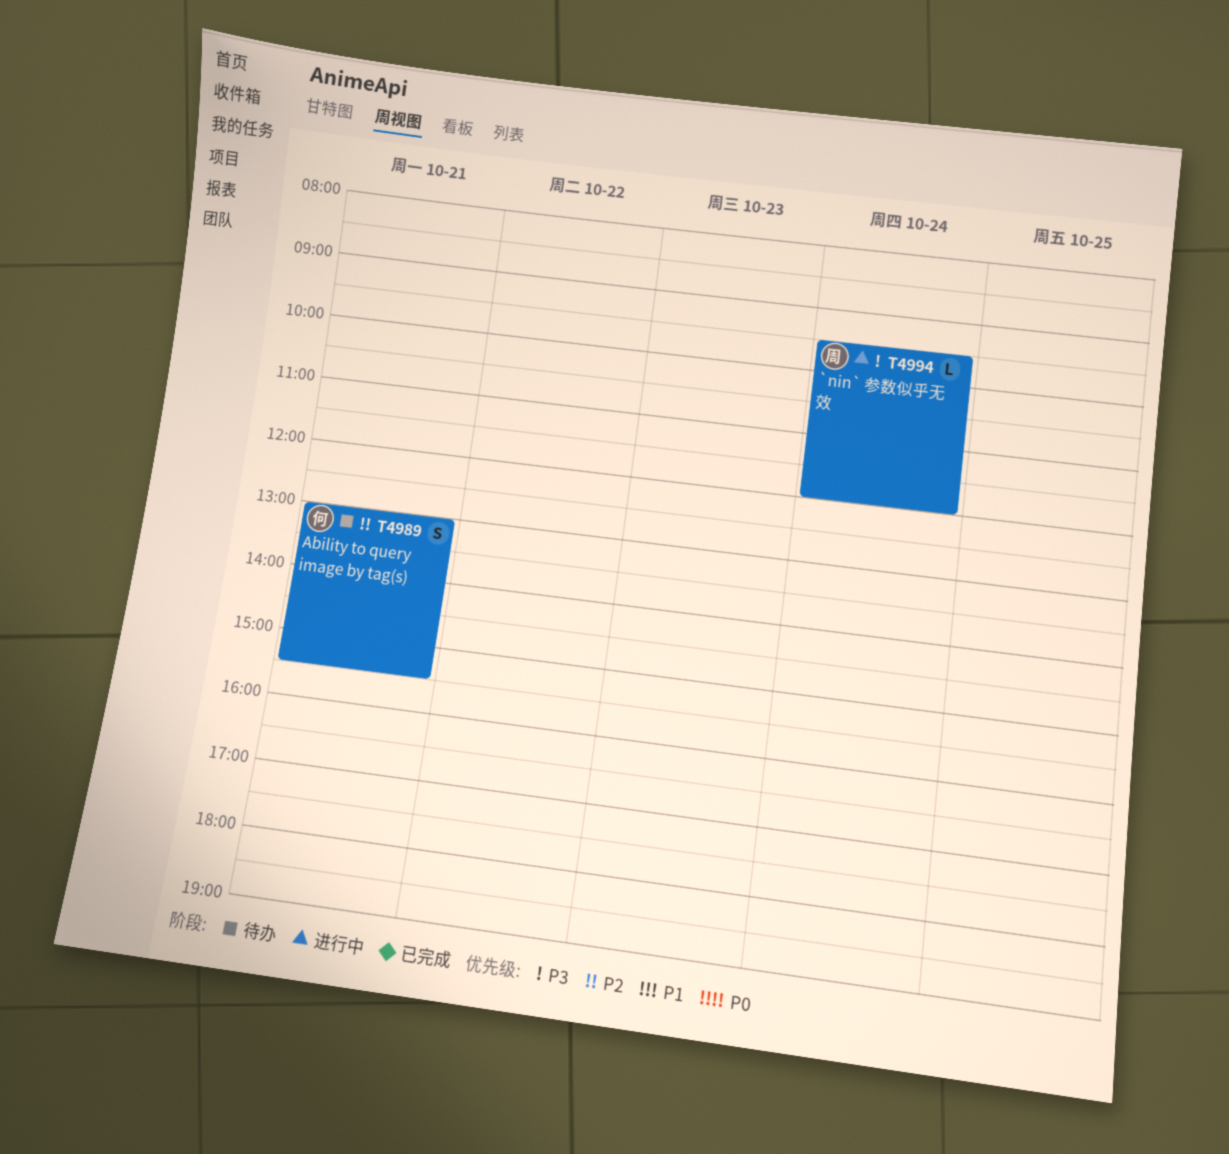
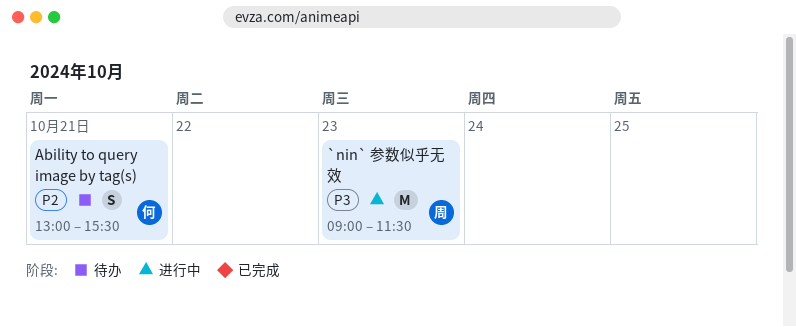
`nin` 参数似乎无效, estimate: L -> M
`nin` 参数似乎无效, day: Oct 24 -> Oct 23
`nin` 参数似乎无效, begins: 09:30 -> 09:00
`nin` 参数似乎无效, ends: 12:00 -> 11:30

